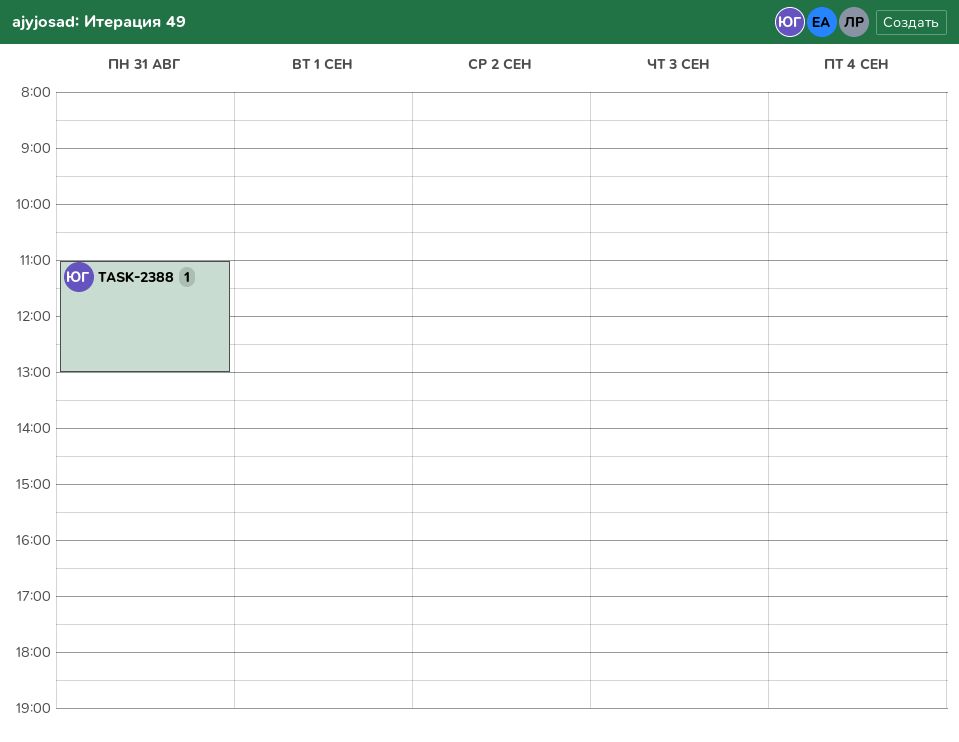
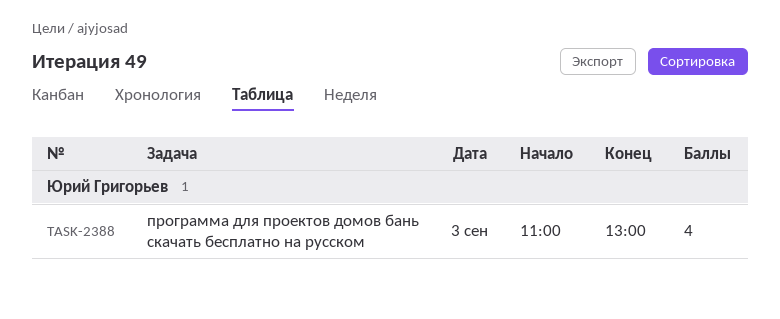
TASK-2388, estimate: 1 -> 4
TASK-2388, day: Aug 31 -> Sep 3

